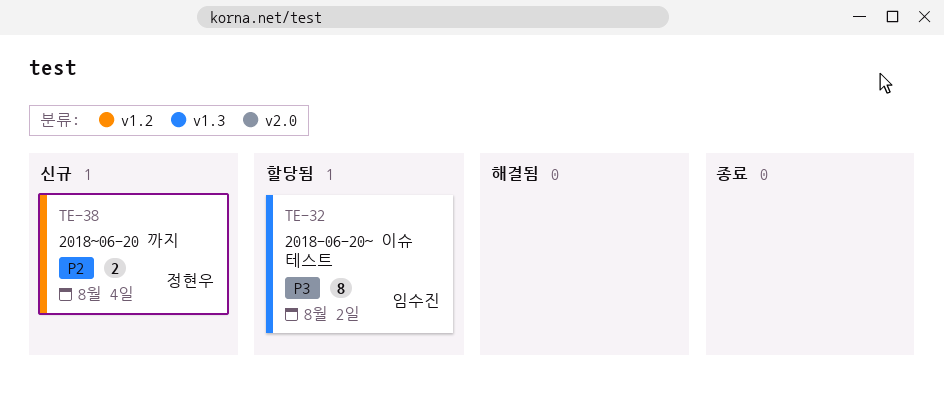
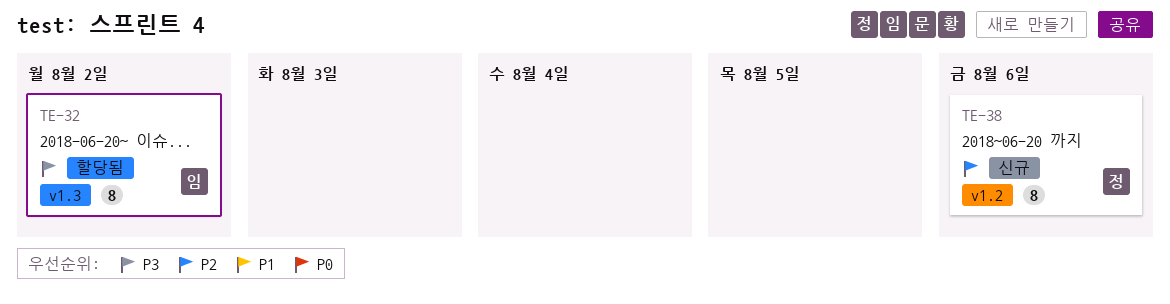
TE-38, estimate: 2 -> 8
TE-38, due: Aug 4 -> Aug 6

